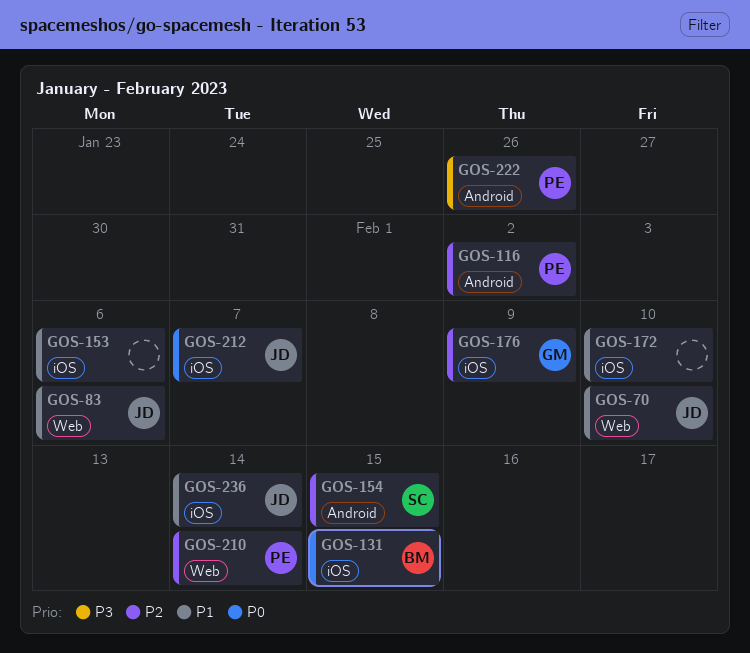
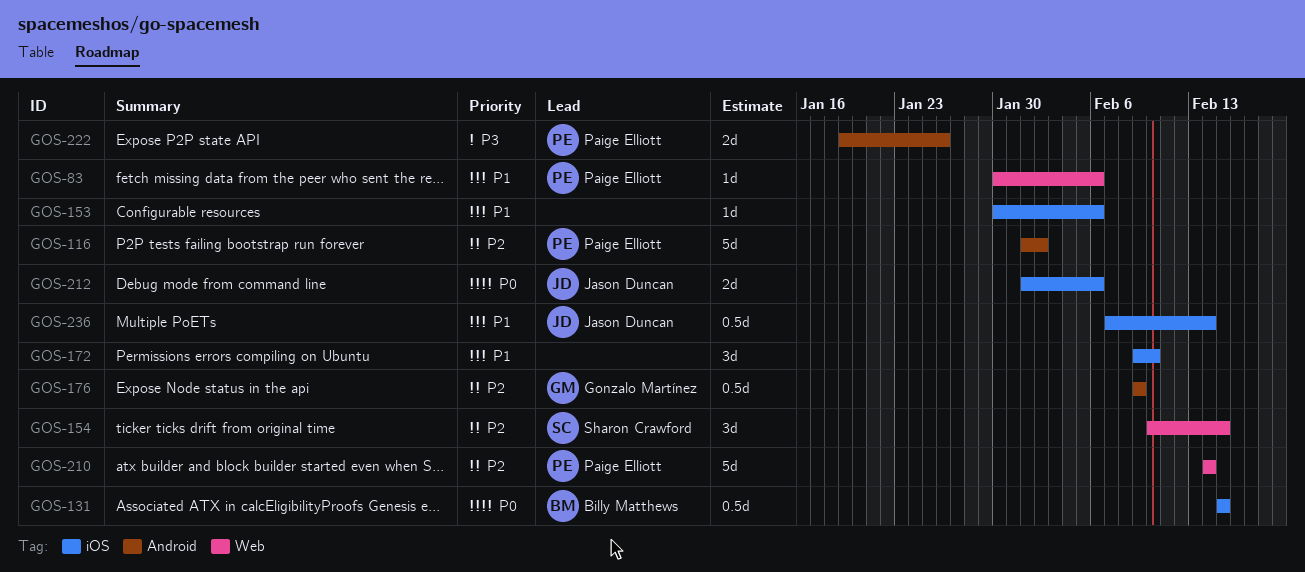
GOS-70: present -> none
GOS-83, owner: Jason Duncan -> Paige Elliott
GOS-154, label: Android -> Web
GOS-176, label: iOS -> Android
GOS-212, due: Feb 7 -> Feb 6

